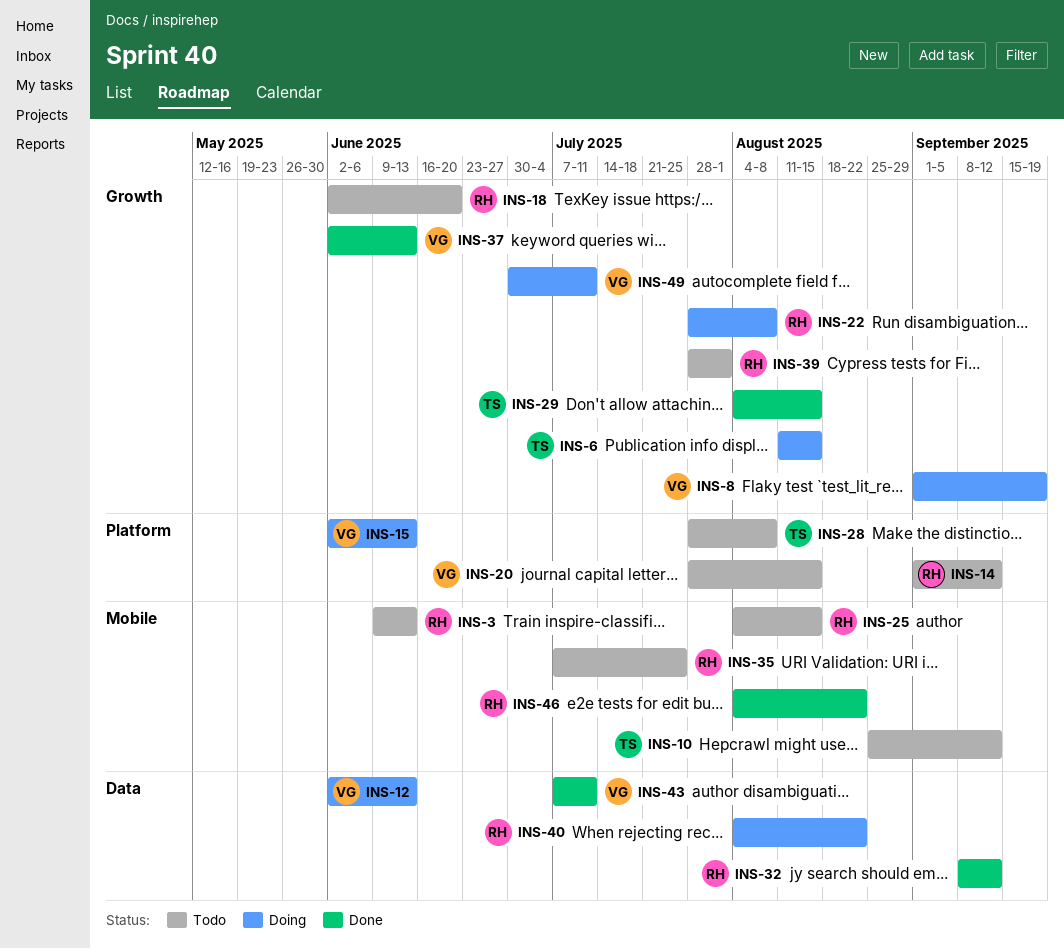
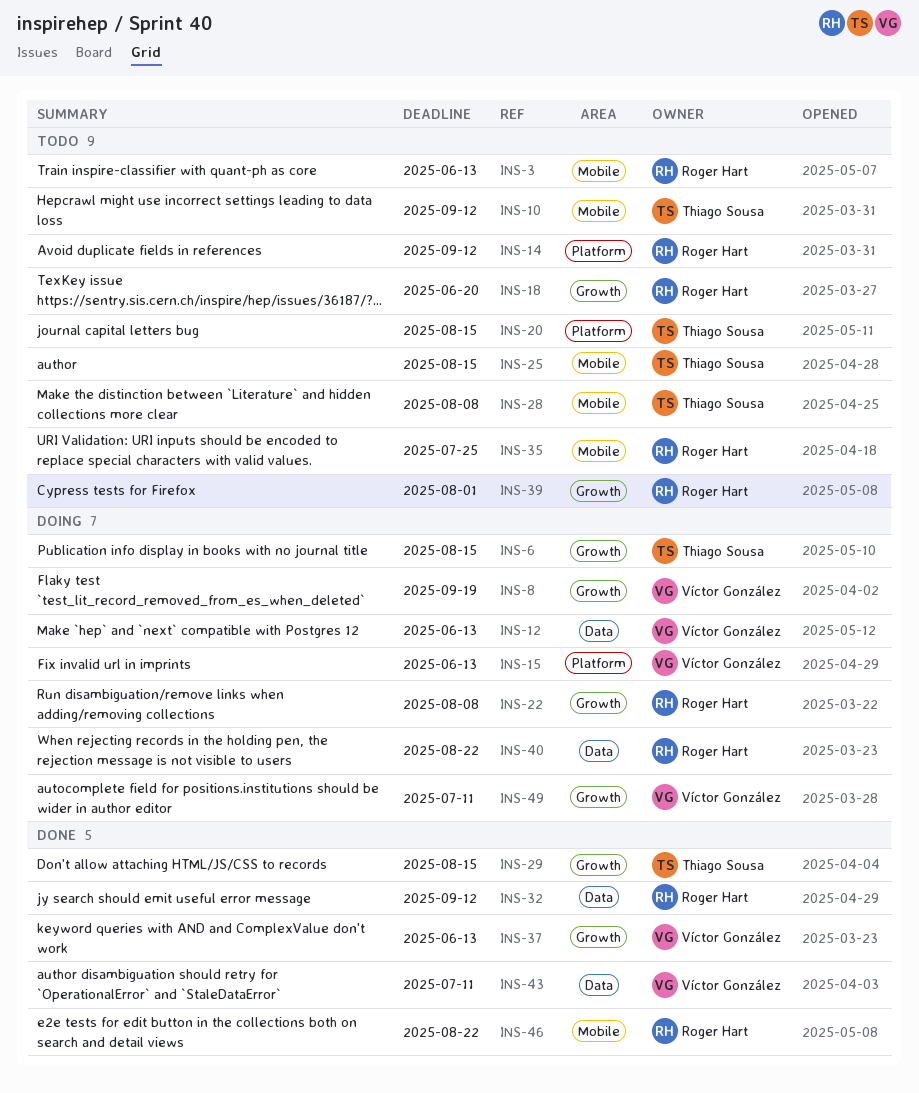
INS-20, owner: Víctor González -> Thiago Sousa
INS-25, owner: Roger Hart -> Thiago Sousa
INS-28, label: Platform -> Mobile

